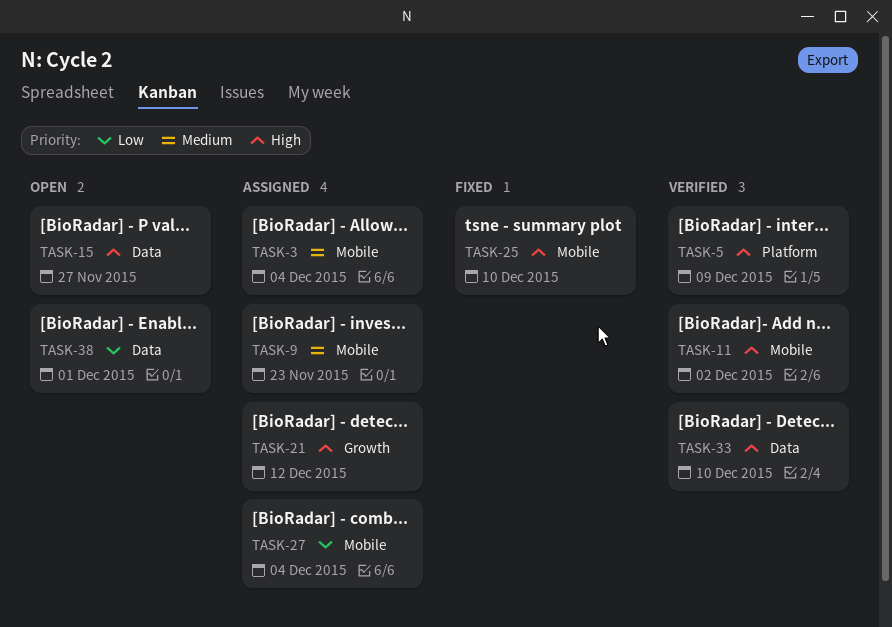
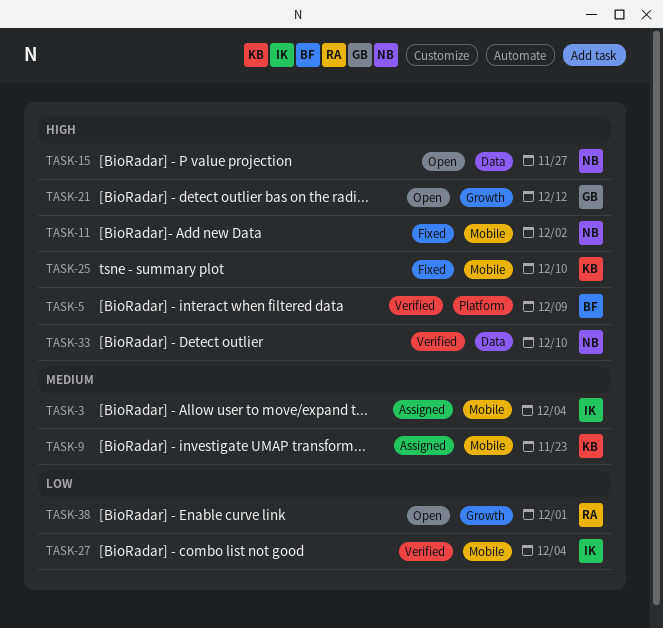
TASK-11, status: Verified -> Fixed
TASK-21, status: Assigned -> Open
TASK-27, status: Assigned -> Verified
TASK-38, label: Data -> Growth

